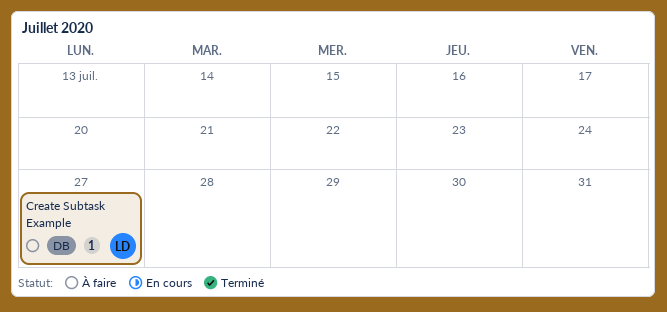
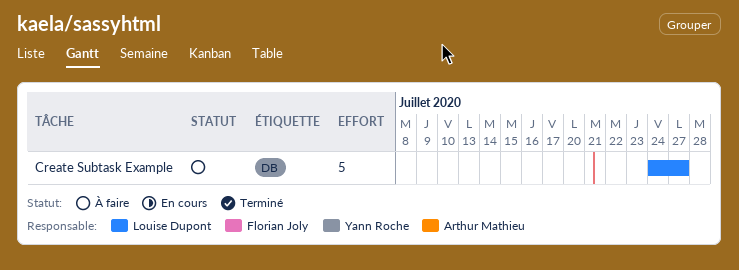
Create Subtask Example, estimate: 1 -> 5

